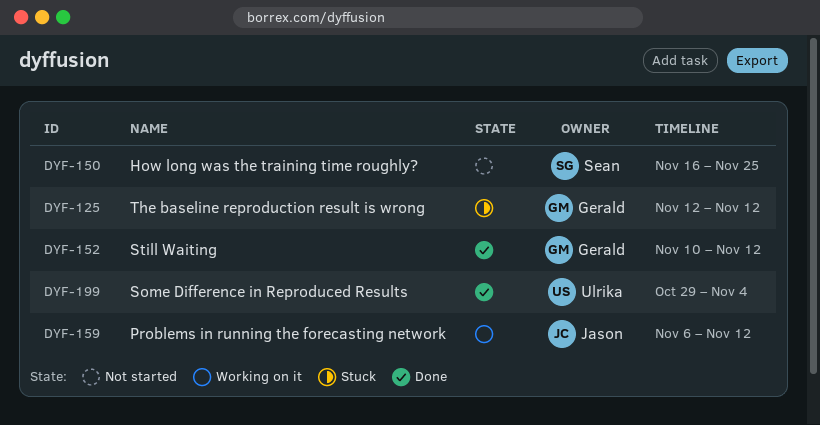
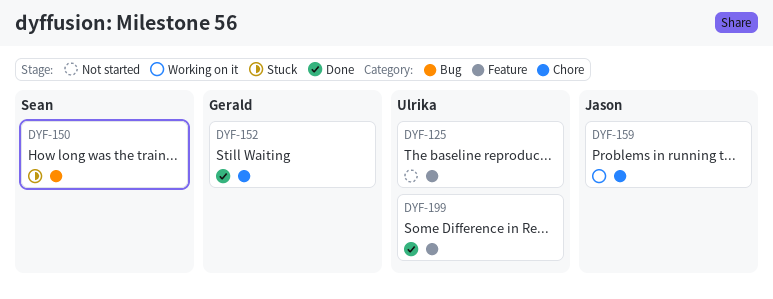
DYF-125, status: Stuck -> Not started
DYF-125, owner: Gerald -> Ulrika
DYF-150, status: Not started -> Stuck

